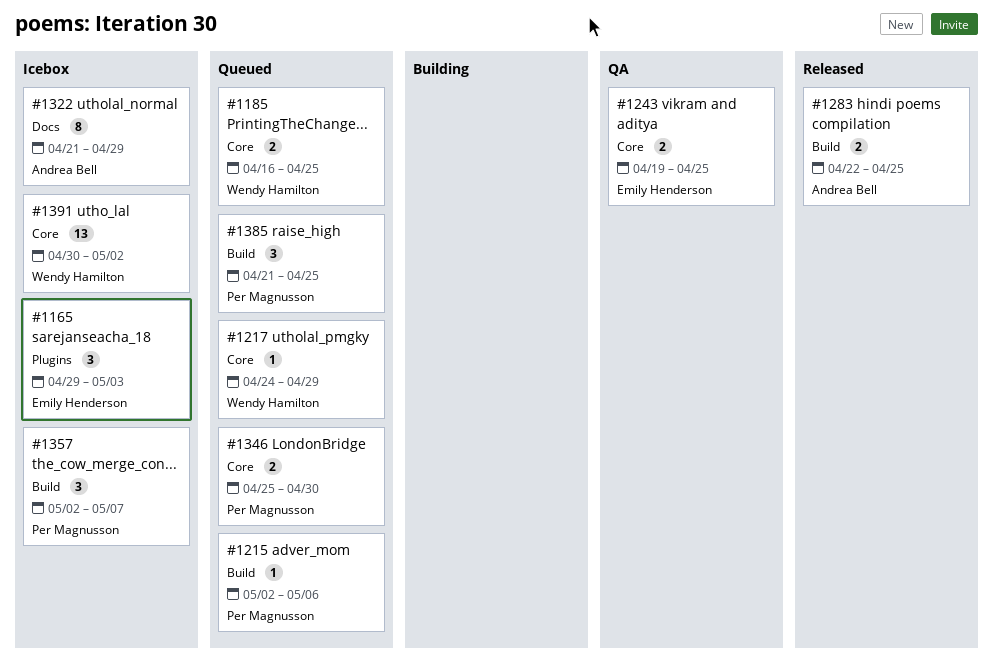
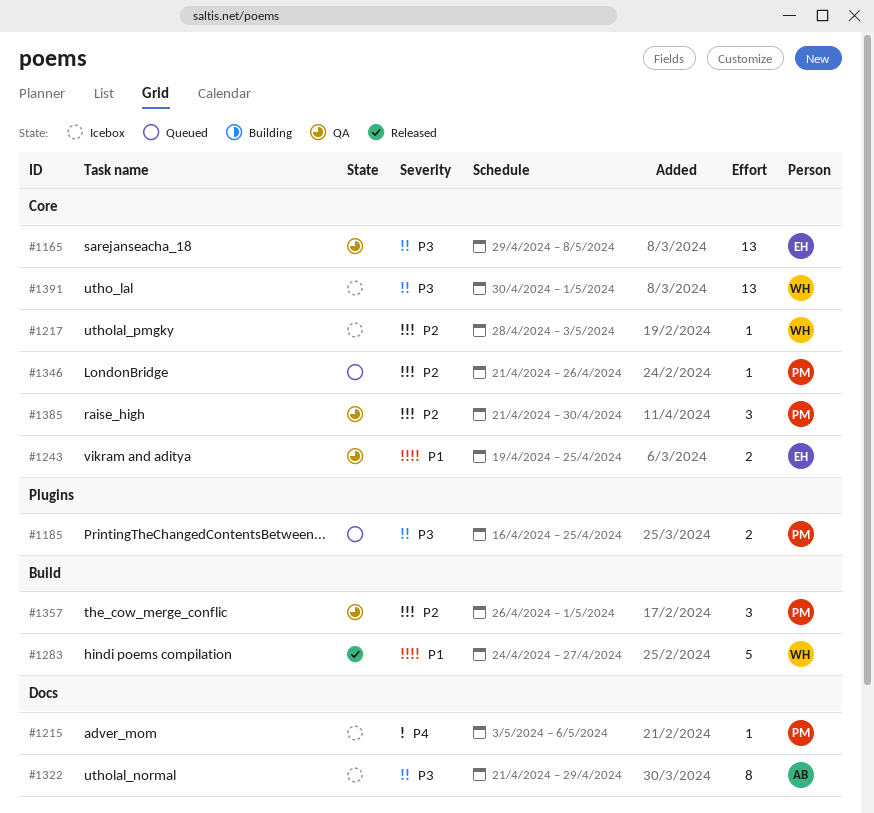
#1165, status: Icebox -> QA
#1165, label: Plugins -> Core
#1165, estimate: 3 -> 13
#1165, due: May 3 -> May 8
#1185, owner: Wendy Hamilton -> Per Magnusson
#1185, label: Core -> Plugins
#1215, status: Queued -> Icebox
#1215, label: Build -> Docs
#1215, start: May 2 -> May 3
#1217, status: Queued -> Icebox
#1217, start: Apr 24 -> Apr 28
#1217, due: Apr 29 -> May 3
#1283, owner: Andrea Bell -> Wendy Hamilton
#1283, estimate: 2 -> 5
#1283, start: Apr 22 -> Apr 24
#1283, due: Apr 25 -> Apr 27
#1346, estimate: 2 -> 1
#1346, start: Apr 25 -> Apr 21
#1346, due: Apr 30 -> Apr 26
#1357, status: Icebox -> QA
#1357, start: May 2 -> Apr 26
#1357, due: May 7 -> May 1
#1385, status: Queued -> QA
#1385, label: Build -> Core
#1385, due: Apr 25 -> Apr 30
#1391, due: May 2 -> May 1

